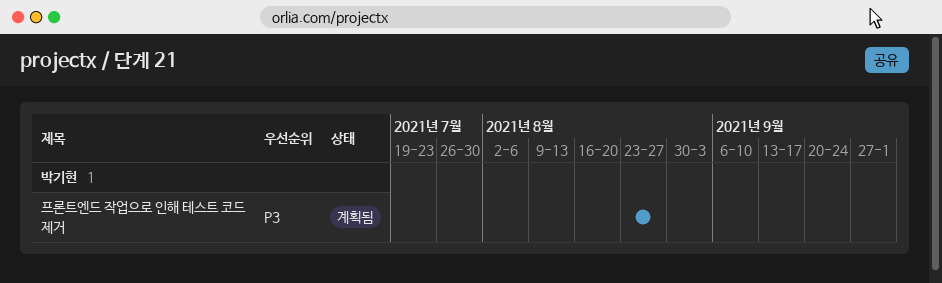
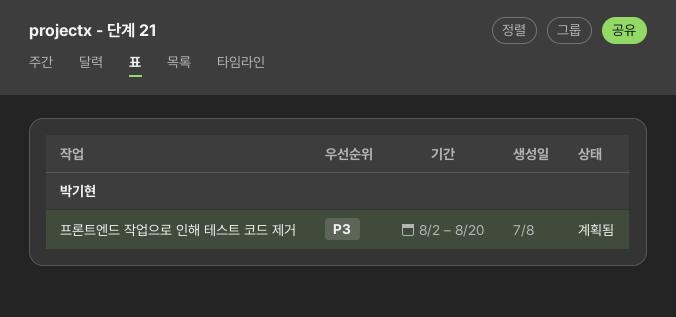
프론트엔드 작업으로 인해 테스트 코드 제거, start: Aug 23 -> Aug 2
프론트엔드 작업으로 인해 테스트 코드 제거, due: Aug 27 -> Aug 20

